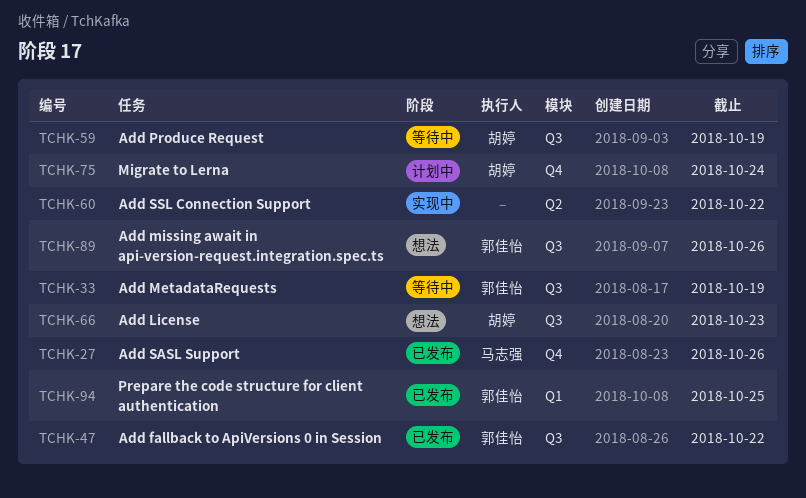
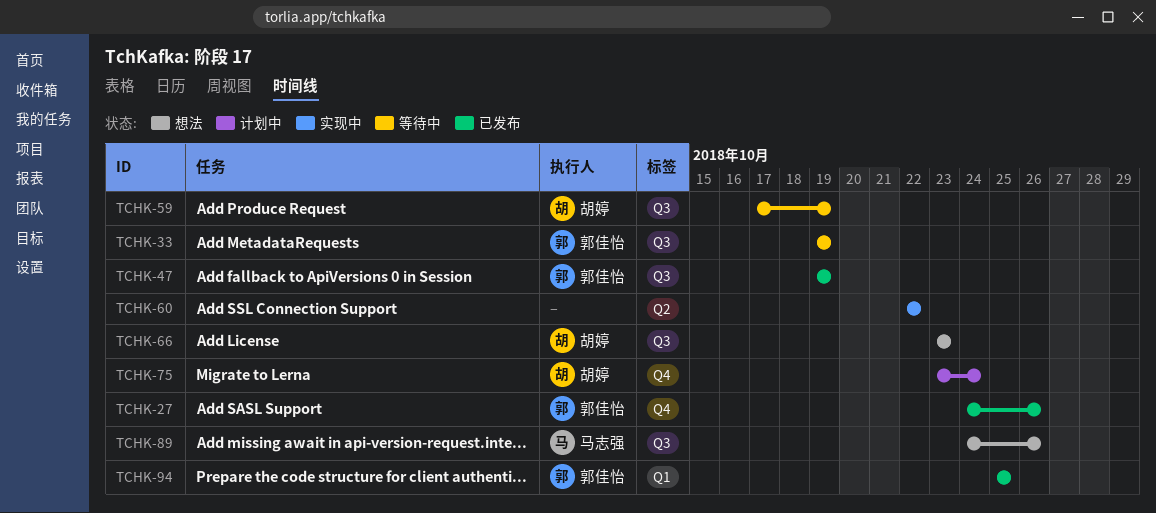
TCHK-27, owner: 马志强 -> 郭佳怡
TCHK-47, due: Oct 22 -> Oct 19
TCHK-89, owner: 郭佳怡 -> 马志强

